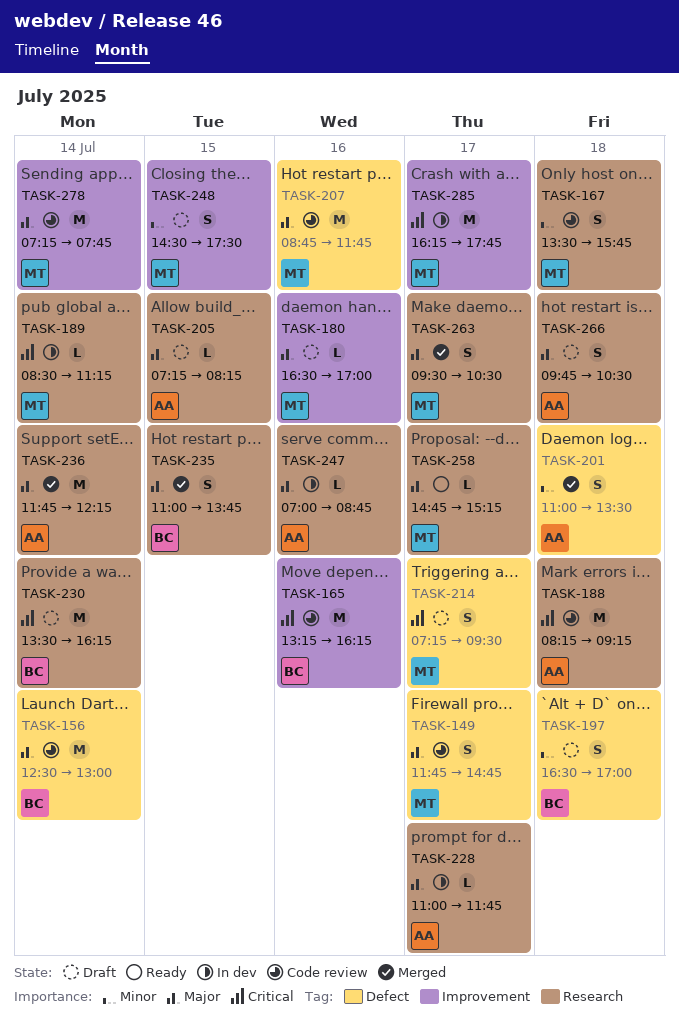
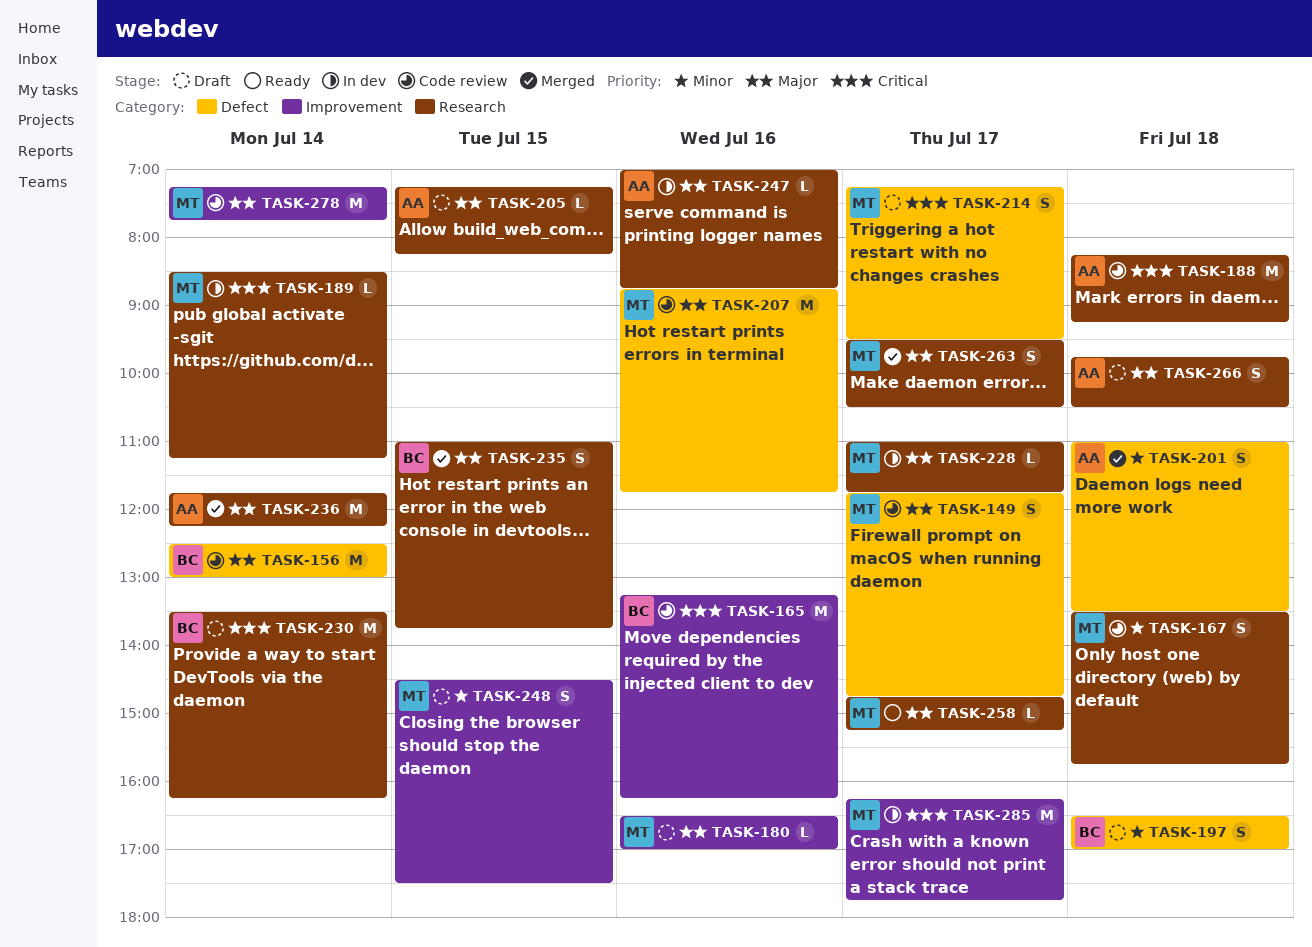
TASK-228, owner: AA -> MT

